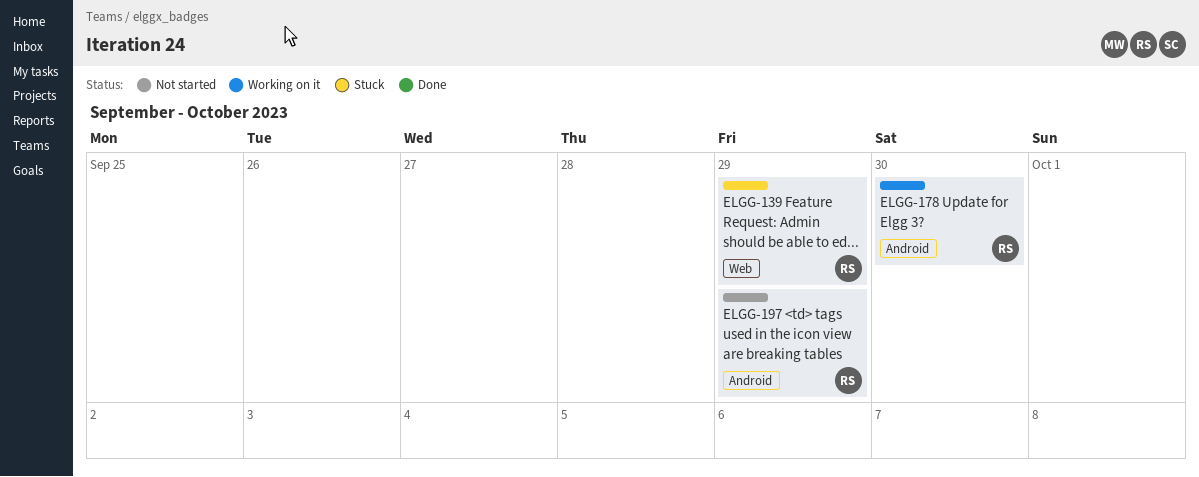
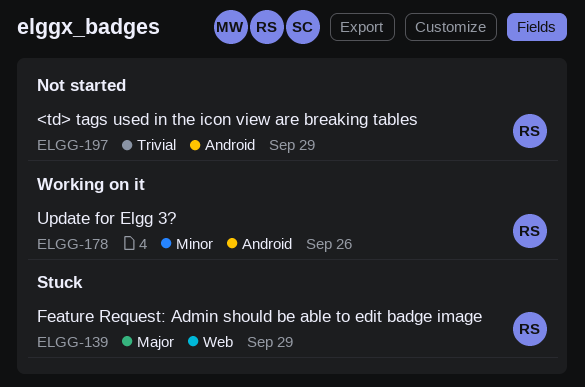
ELGG-178, due: Sep 30 -> Sep 26

